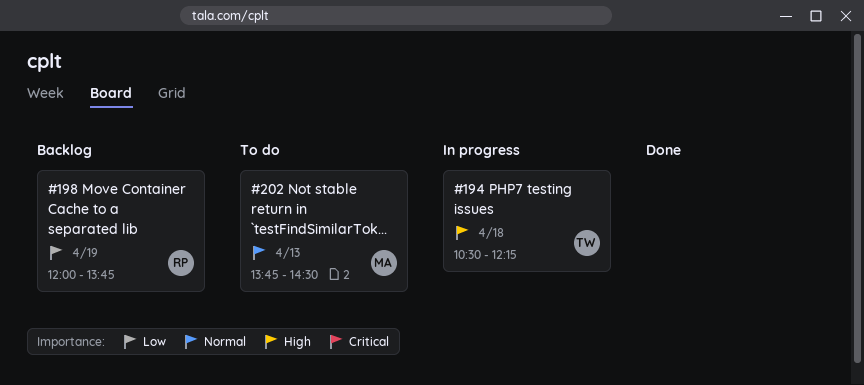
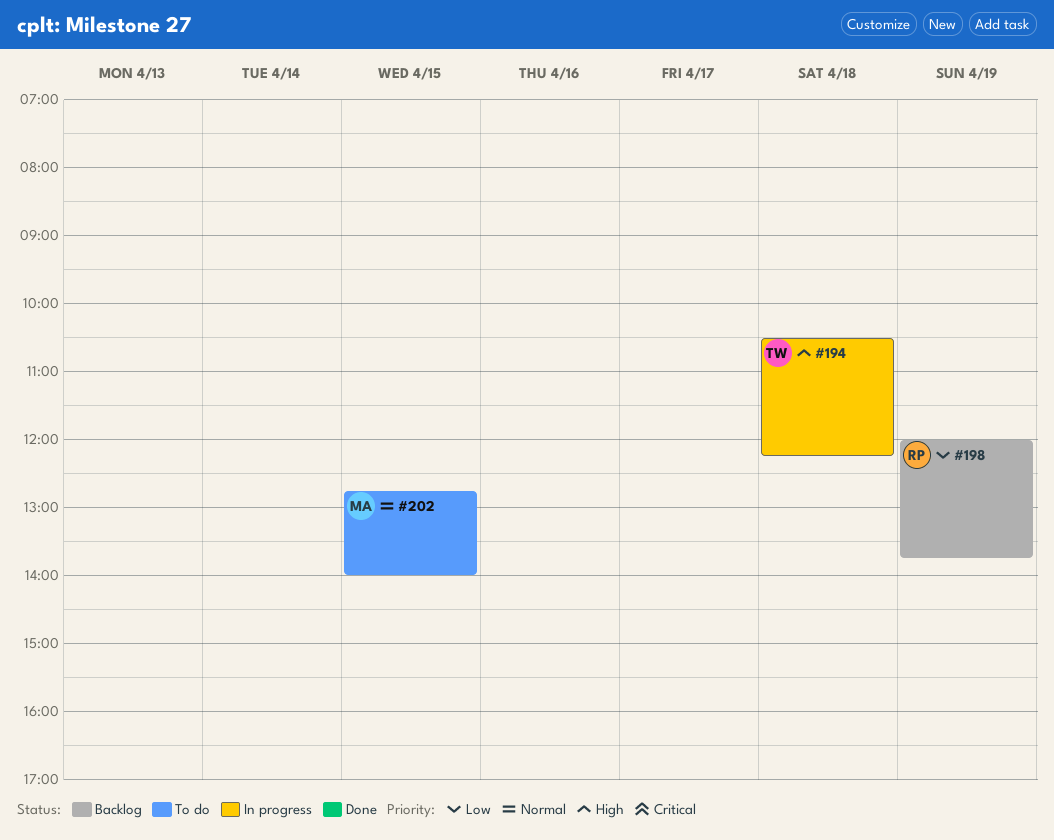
#202, day: Apr 13 -> Apr 15
#202, begins: 13:45 -> 12:45
#202, ends: 14:30 -> 14:00

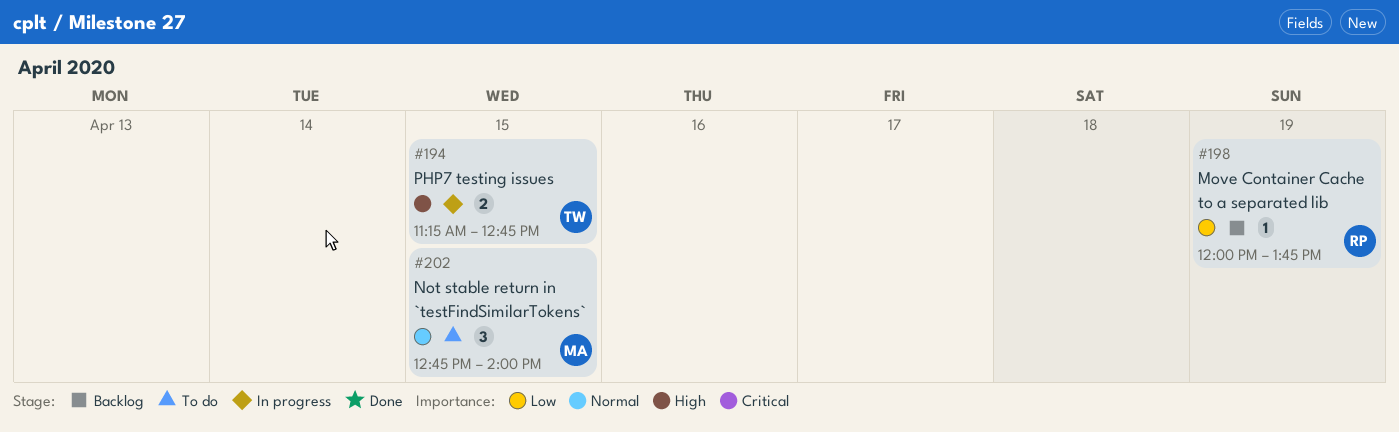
#194, day: Apr 18 -> Apr 15
#194, begins: 10:30 -> 11:15
#194, ends: 12:15 -> 12:45

